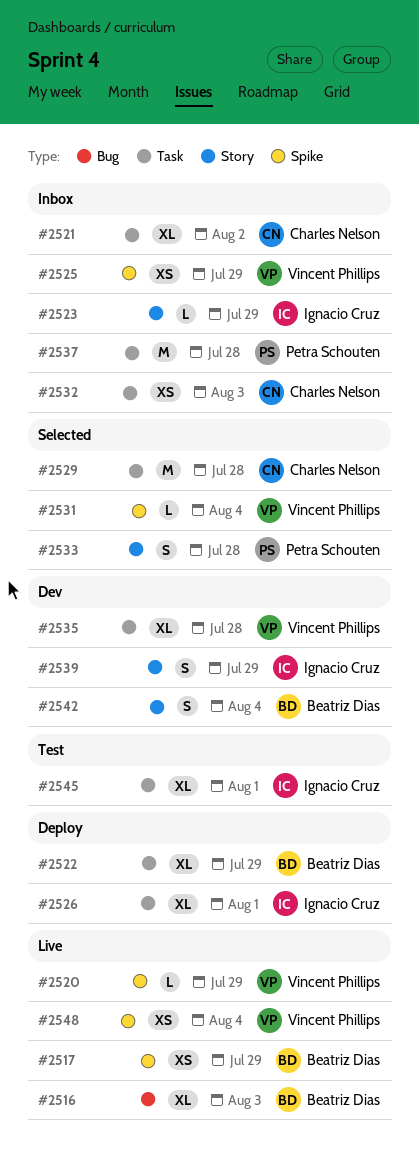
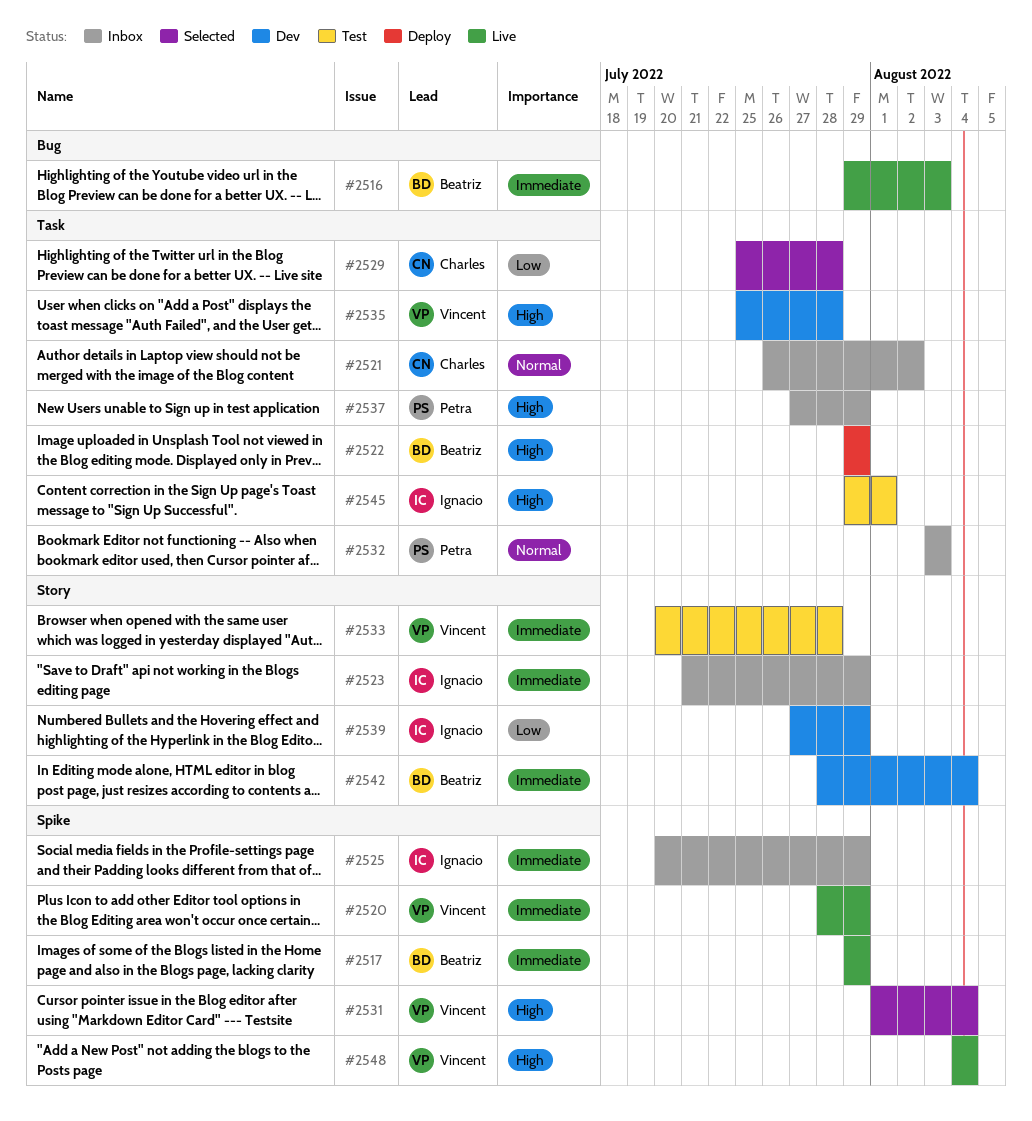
#2525, owner: Vincent Phillips -> Ignacio Cruz
#2526: present -> none
#2532, owner: Charles Nelson -> Petra Schouten
#2533, status: Selected -> Test
#2533, owner: Petra Schouten -> Vincent Phillips
#2537, due: Jul 28 -> Jul 29

